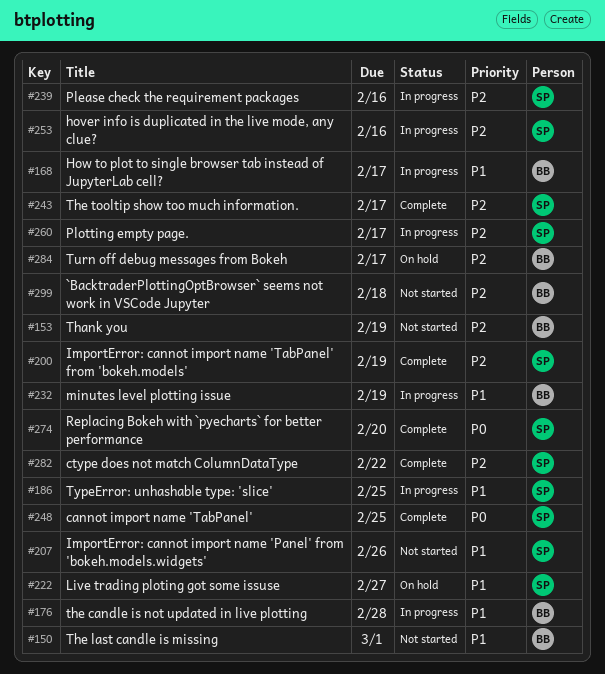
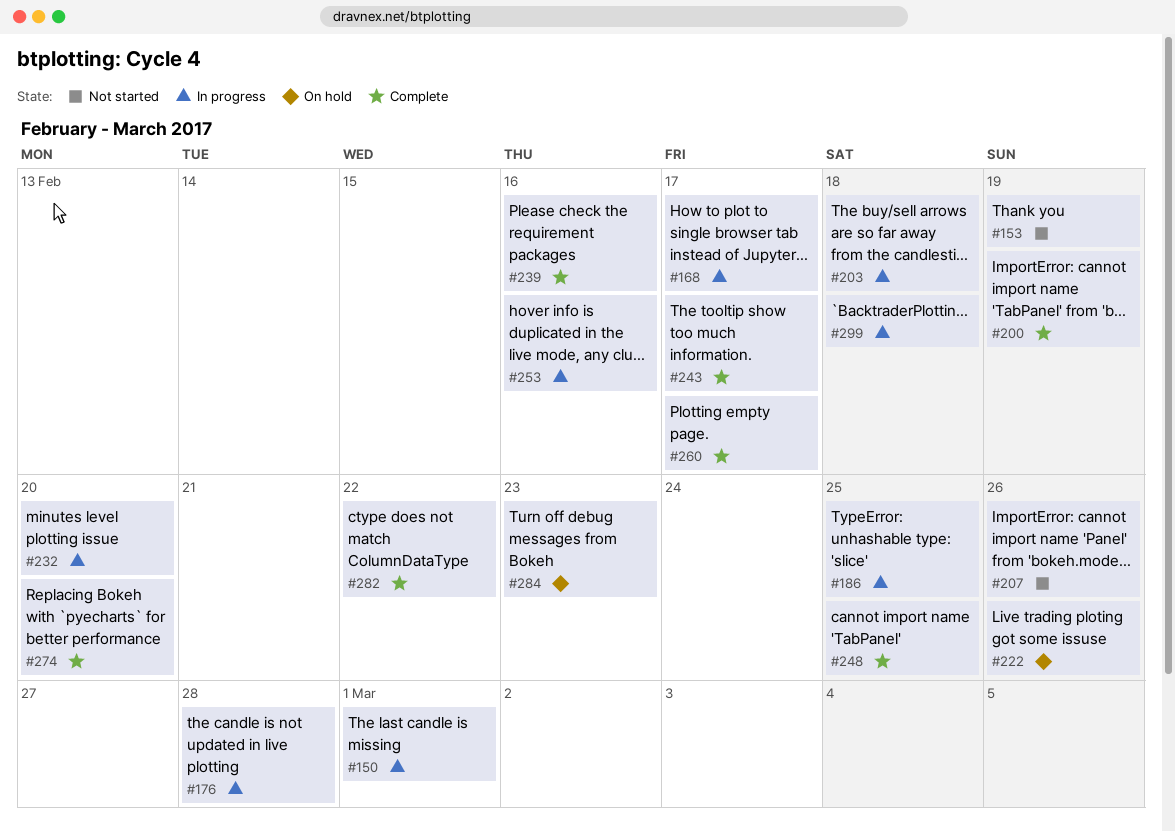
#150, status: Not started -> In progress
#203: none -> present
#222, due: Feb 27 -> Feb 26
#232, due: Feb 19 -> Feb 20
#239, status: In progress -> Complete
#260, status: In progress -> Complete
#284, due: Feb 17 -> Feb 23
#299, status: Not started -> In progress

